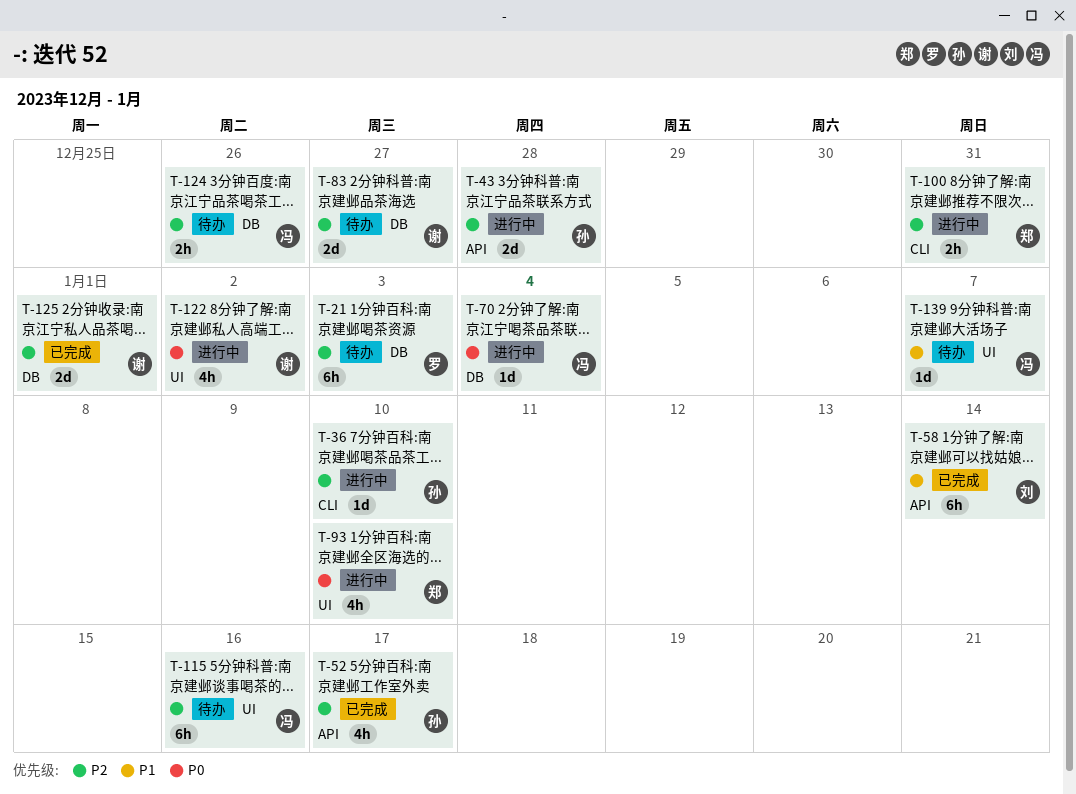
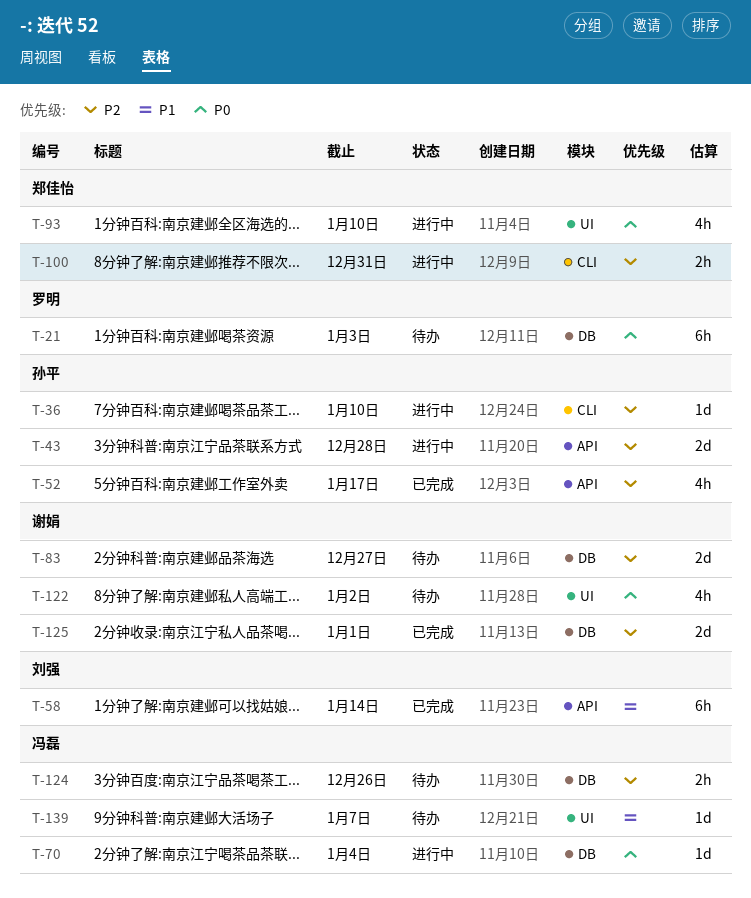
T-21, priority: P2 -> P0
T-115: present -> none
T-122, status: 进行中 -> 待办

